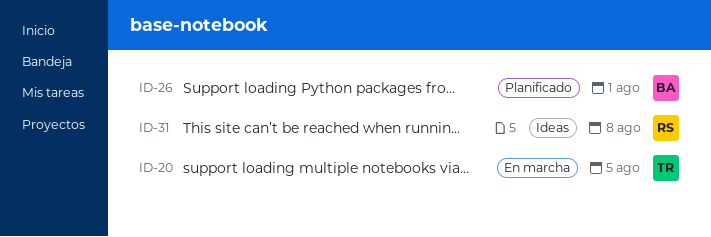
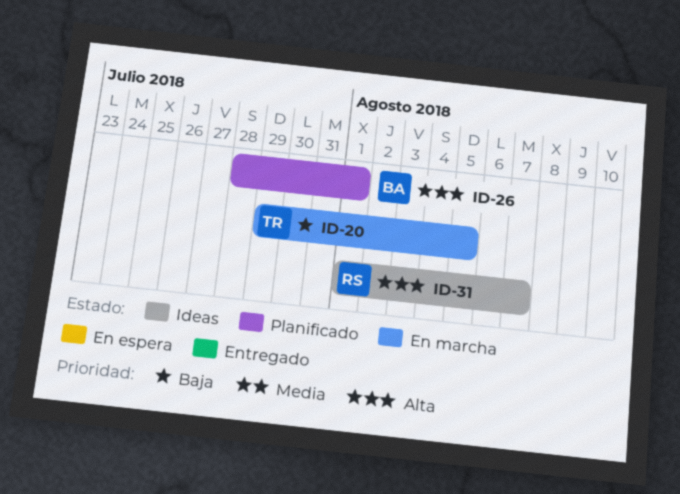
ID-31, due: Aug 8 -> Aug 7

